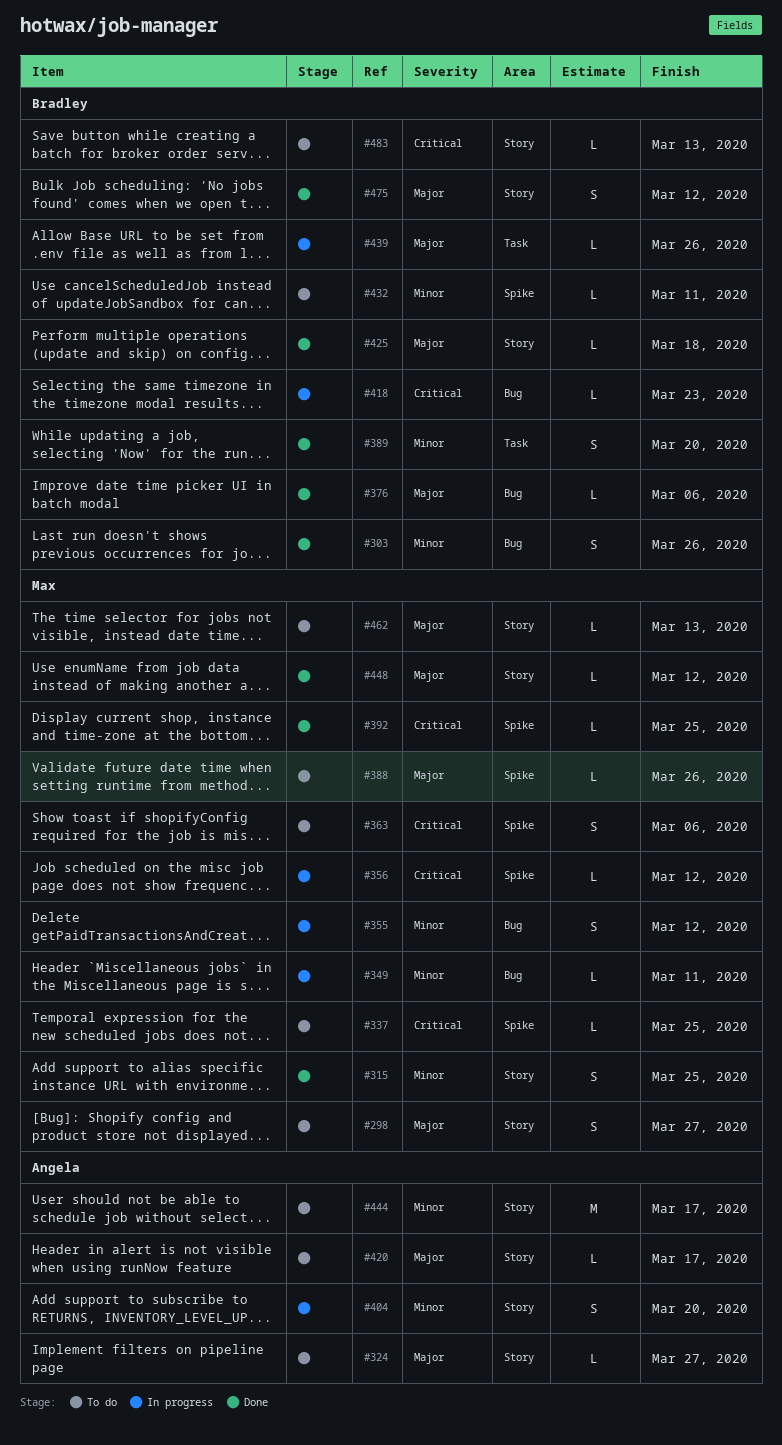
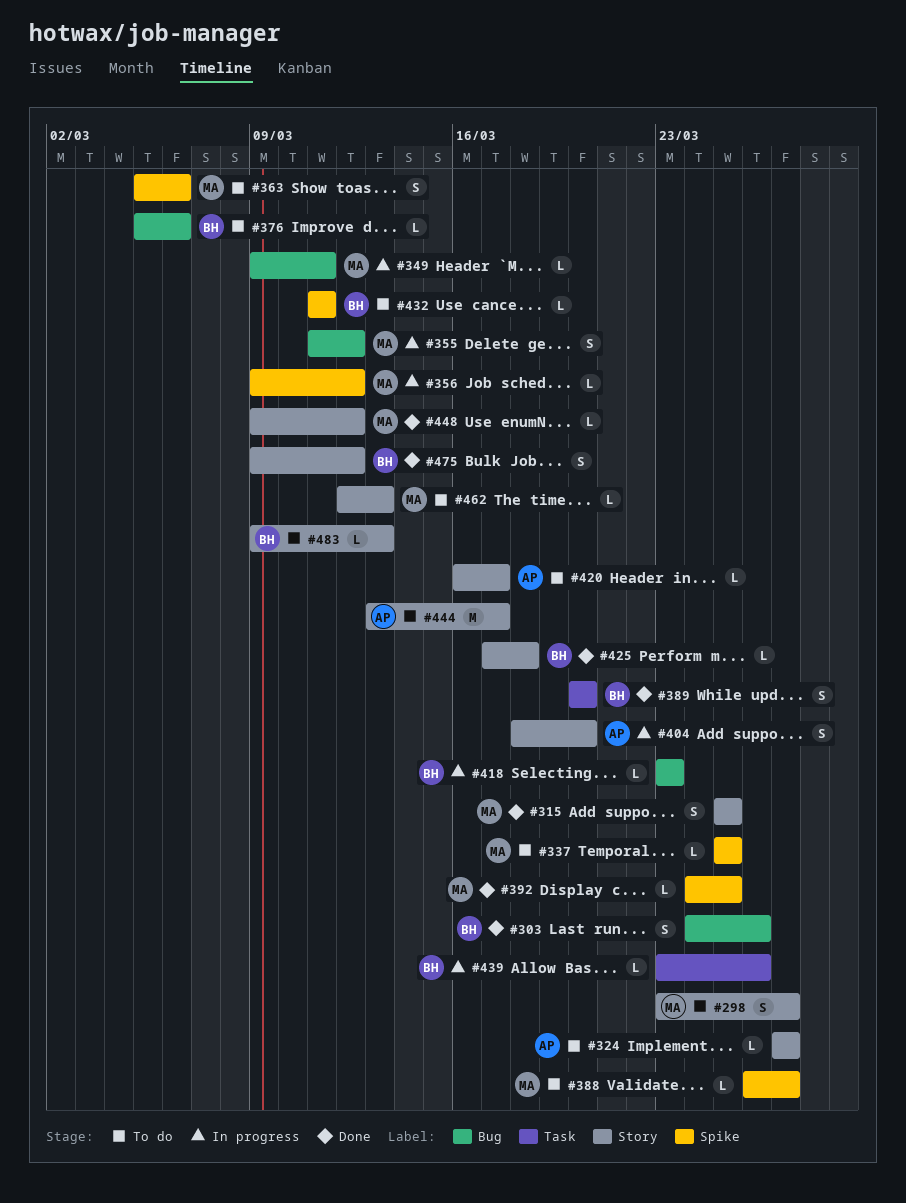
#376, status: Done -> To do
#388, due: Mar 26 -> Mar 27

